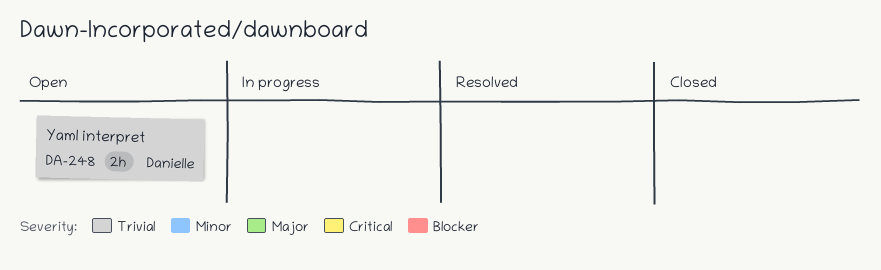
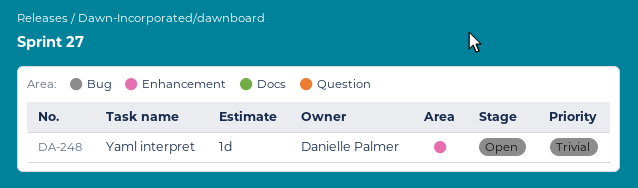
DA-248, estimate: 2h -> 1d

